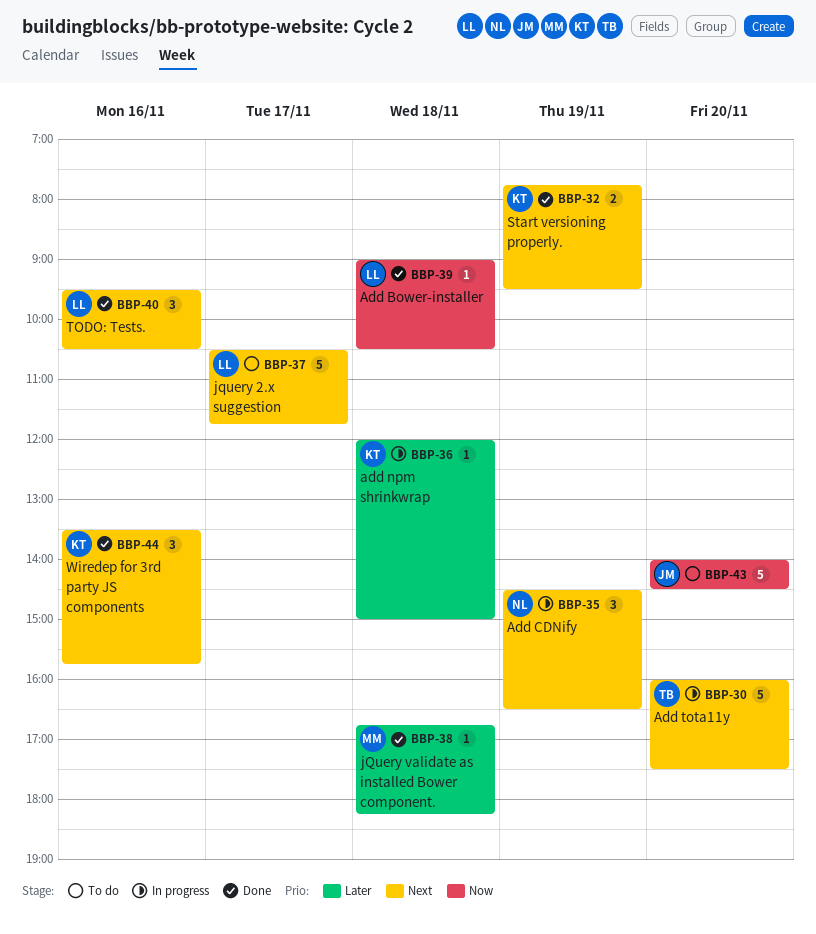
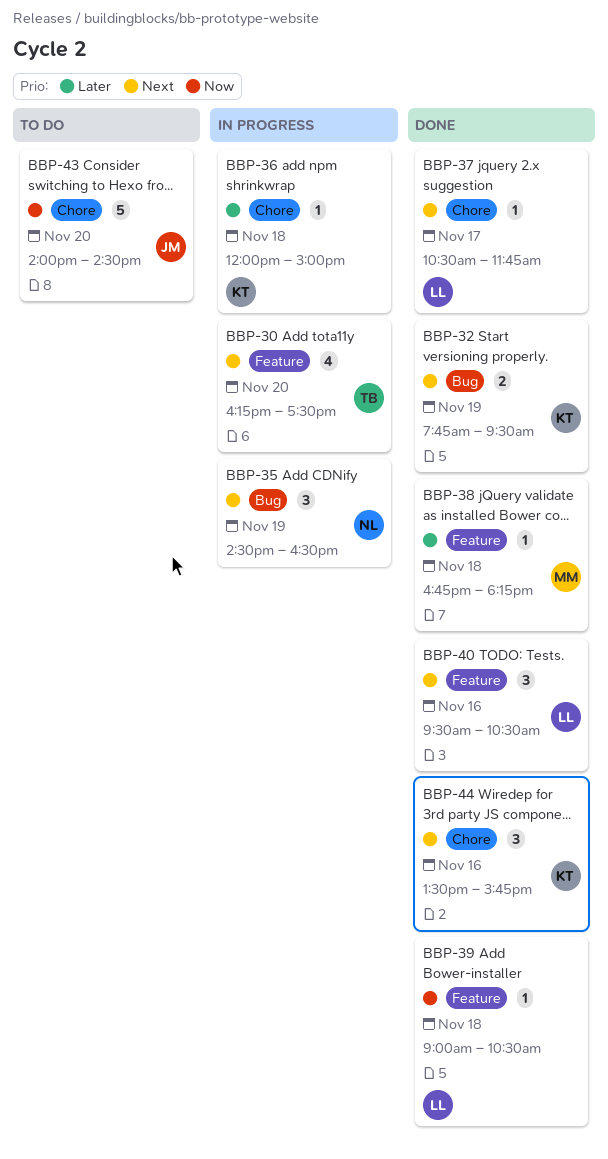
BBP-30, estimate: 5 -> 4
BBP-30, begins: 16:00 -> 16:15
BBP-37, status: To do -> Done
BBP-37, estimate: 5 -> 1

